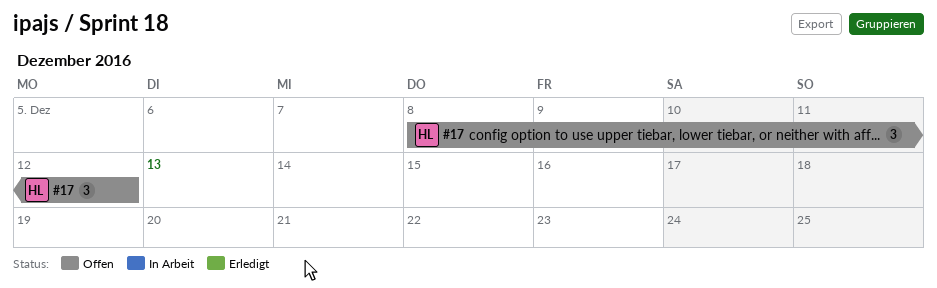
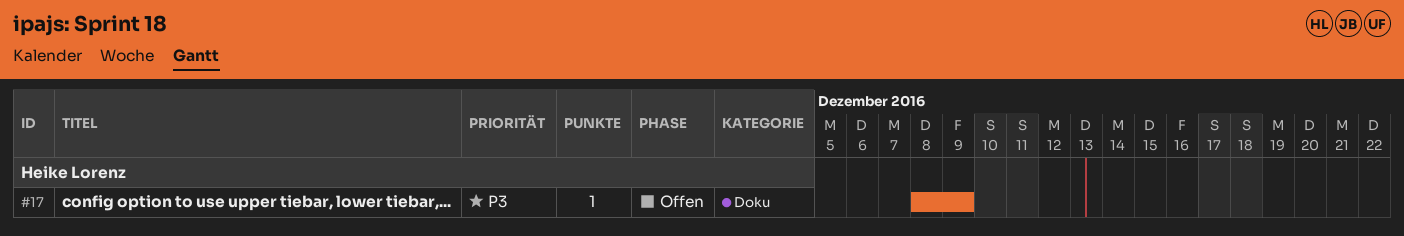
#17, estimate: 3 -> 1
#17, due: Dec 12 -> Dec 9

